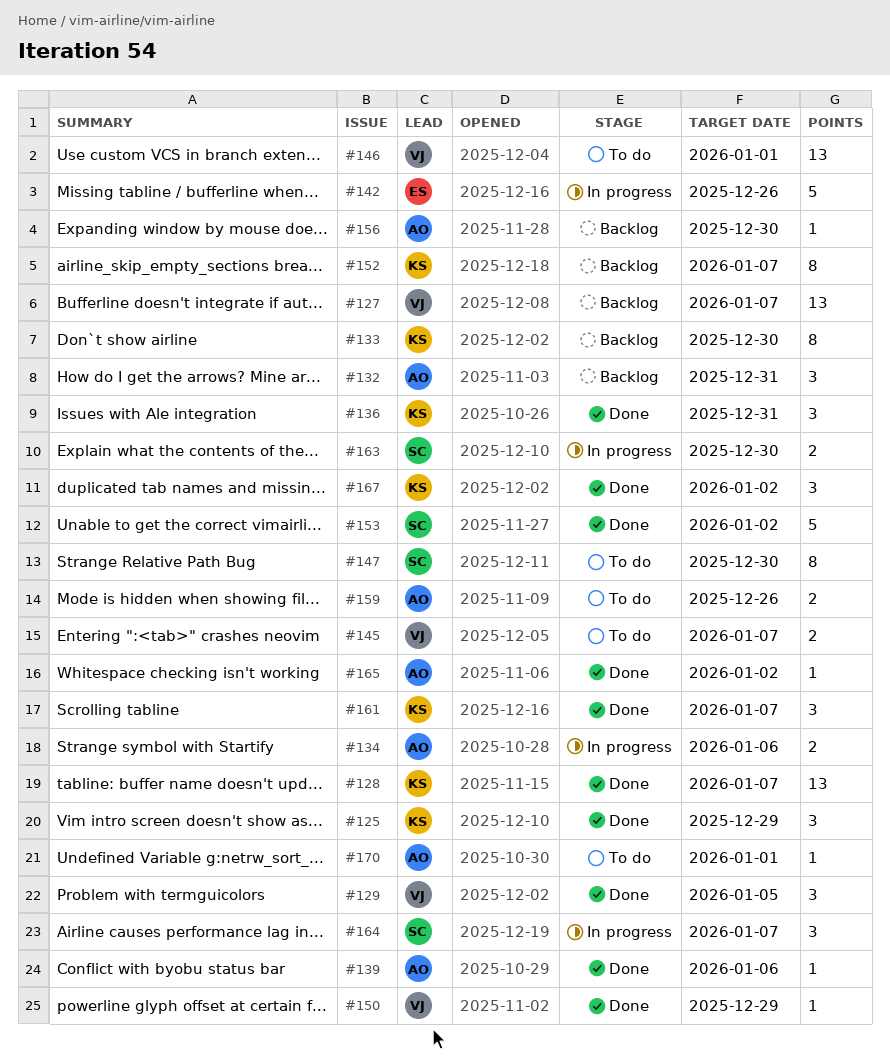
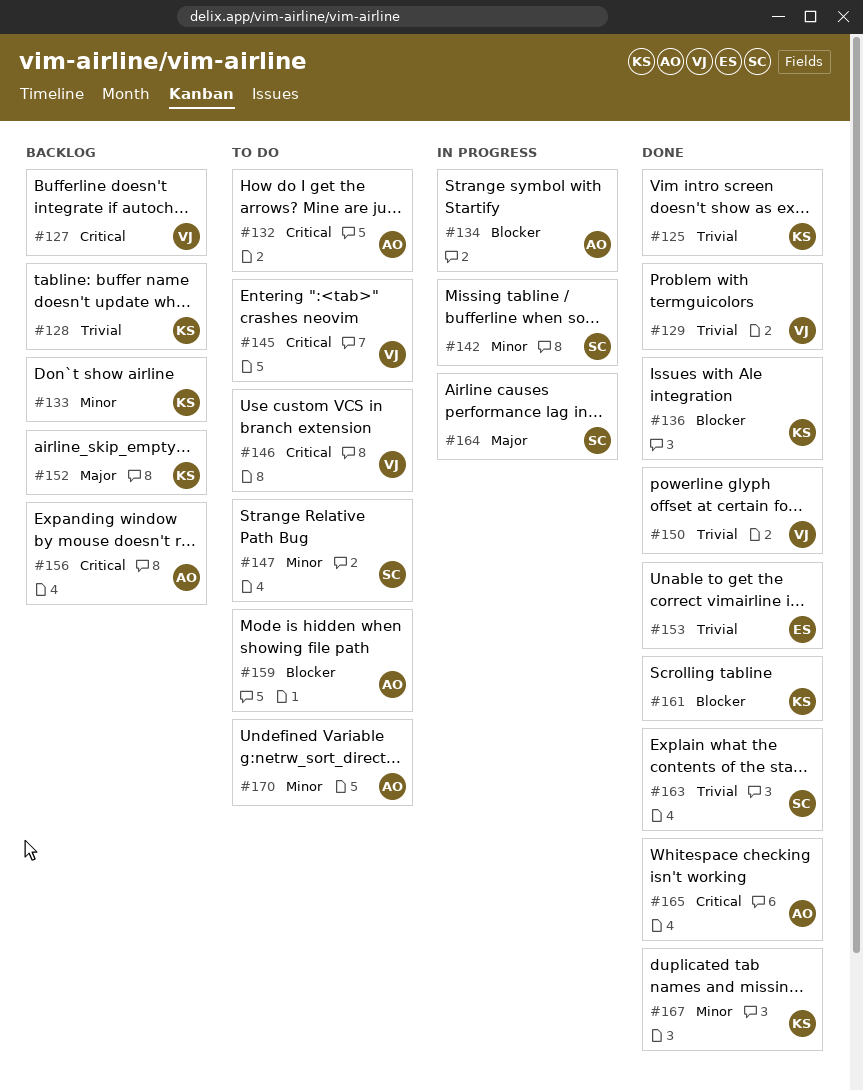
#128, status: Done -> Backlog
#132, status: Backlog -> To do
#139: present -> none
#142, owner: ES -> SC
#153, owner: SC -> ES
#163, status: In progress -> Done

